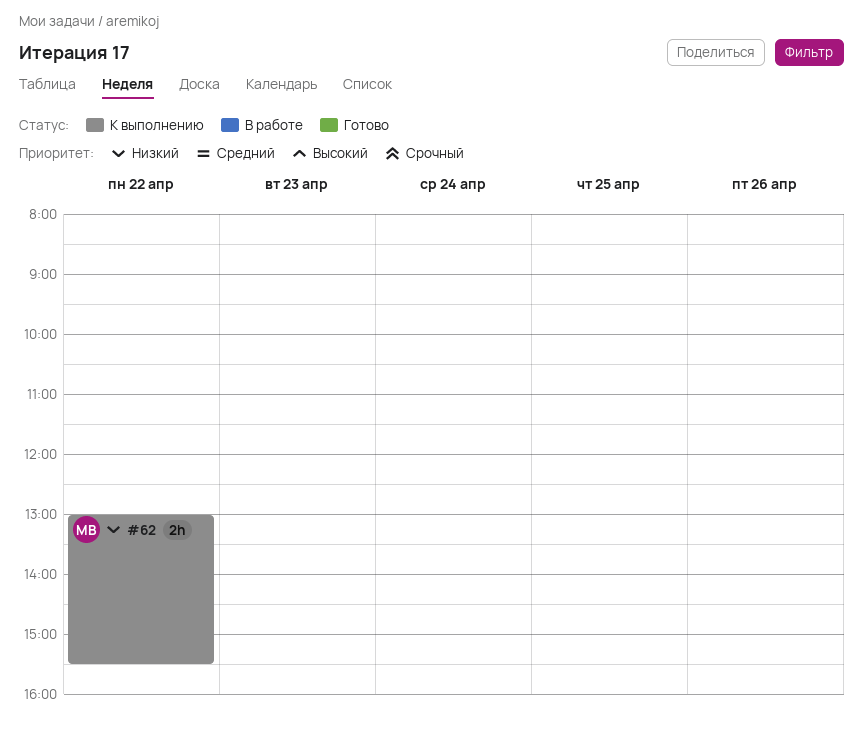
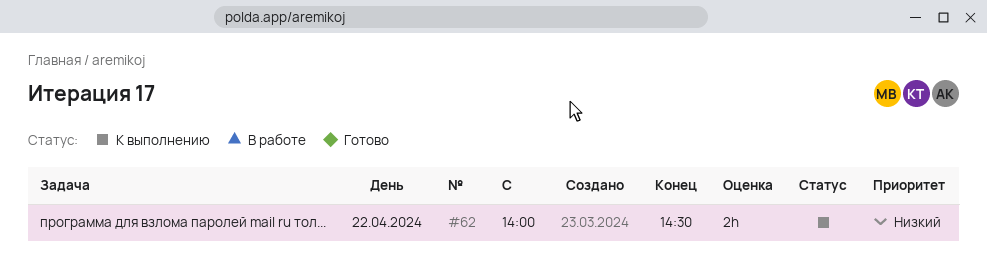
#62, begins: 13:00 -> 14:00
#62, ends: 15:30 -> 14:30

